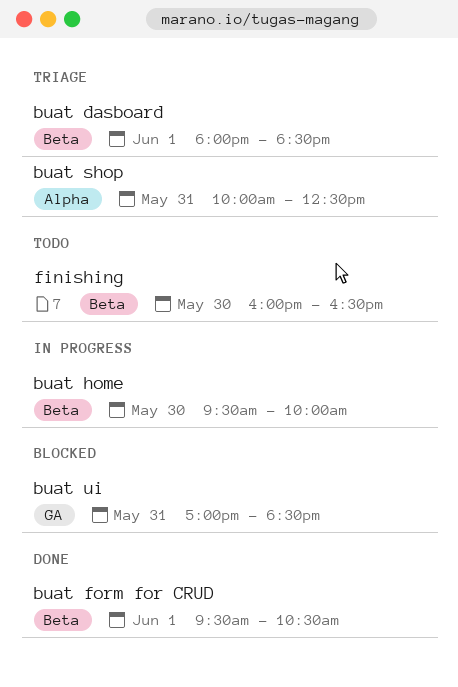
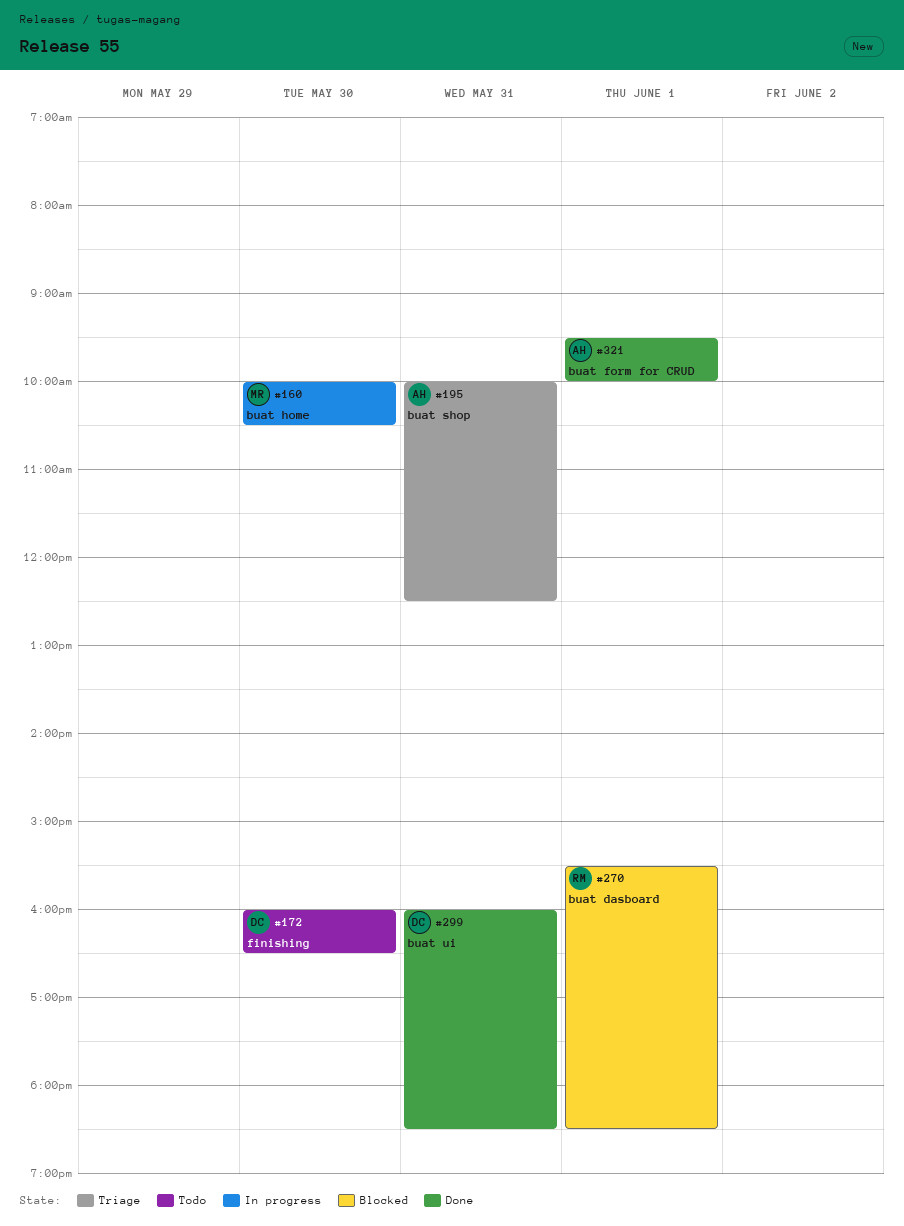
buat dasboard, status: Triage -> Blocked
buat dasboard, begins: 18:00 -> 15:30
buat form for CRUD, ends: 10:30 -> 10:00
buat home, begins: 09:30 -> 10:00
buat home, ends: 10:00 -> 10:30
buat ui, status: Blocked -> Done
buat ui, begins: 17:00 -> 16:00

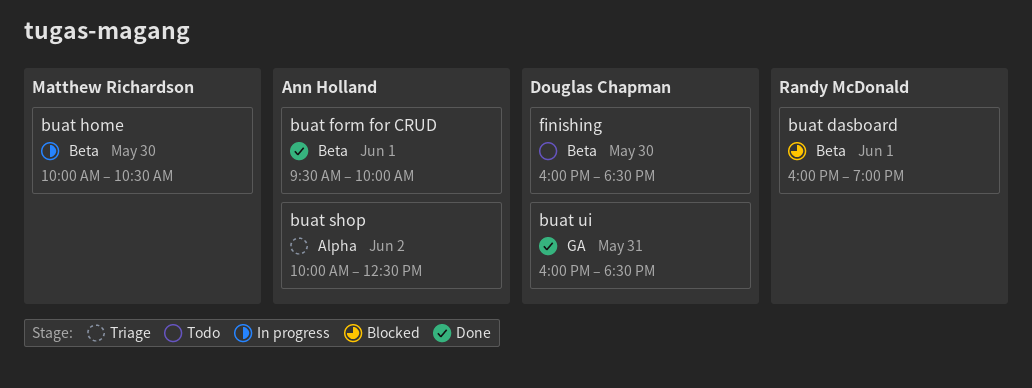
buat dasboard, begins: 15:30 -> 16:00
buat dasboard, ends: 18:30 -> 19:00
buat shop, day: May 31 -> Jun 2
finishing, ends: 16:30 -> 18:30

